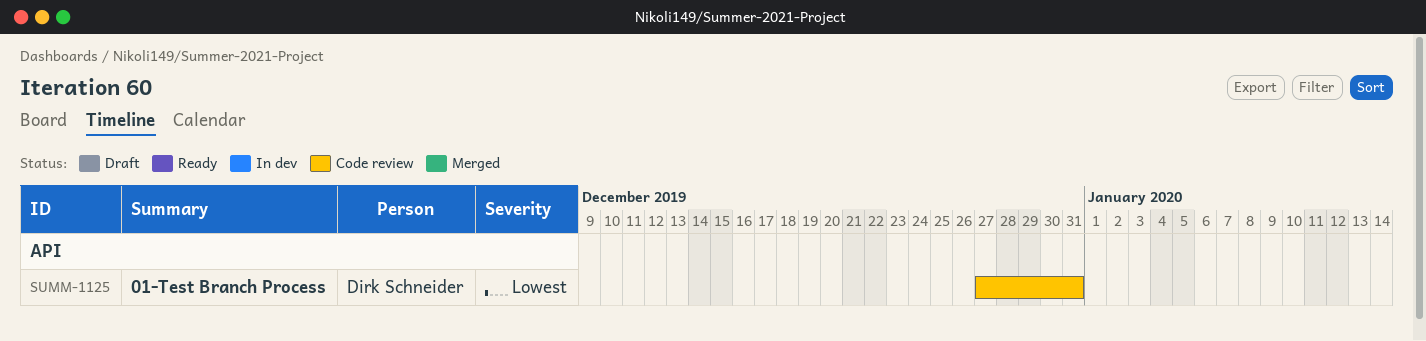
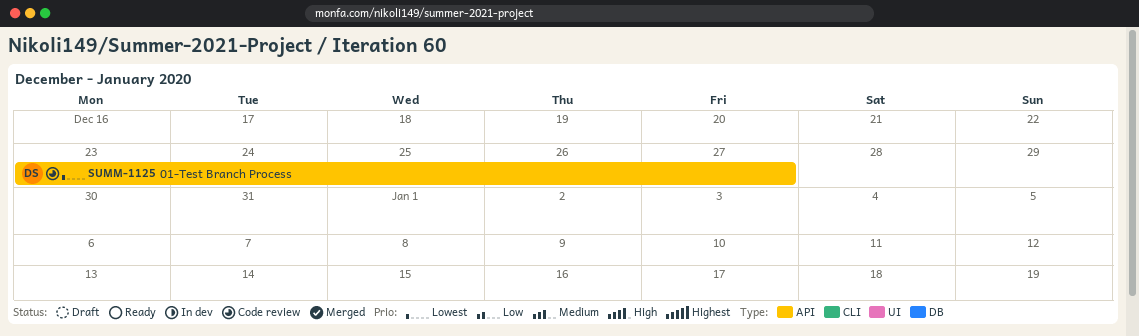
SUMM-1125, start: Dec 27 -> Dec 23
SUMM-1125, due: Dec 31 -> Dec 27

